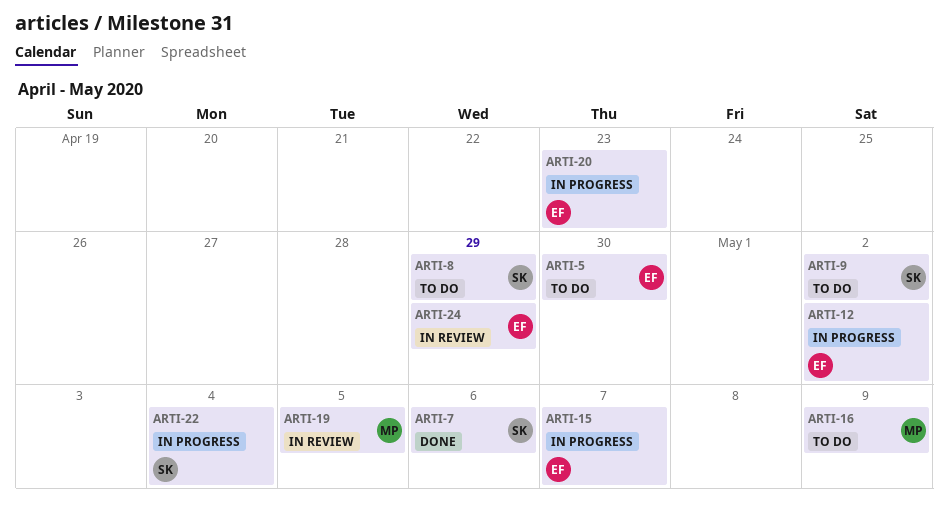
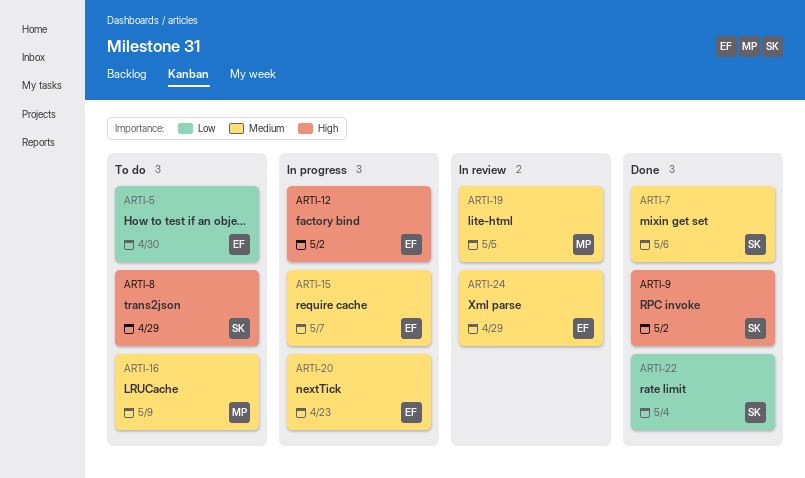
ARTI-9, status: To do -> Done
ARTI-22, status: In progress -> Done

